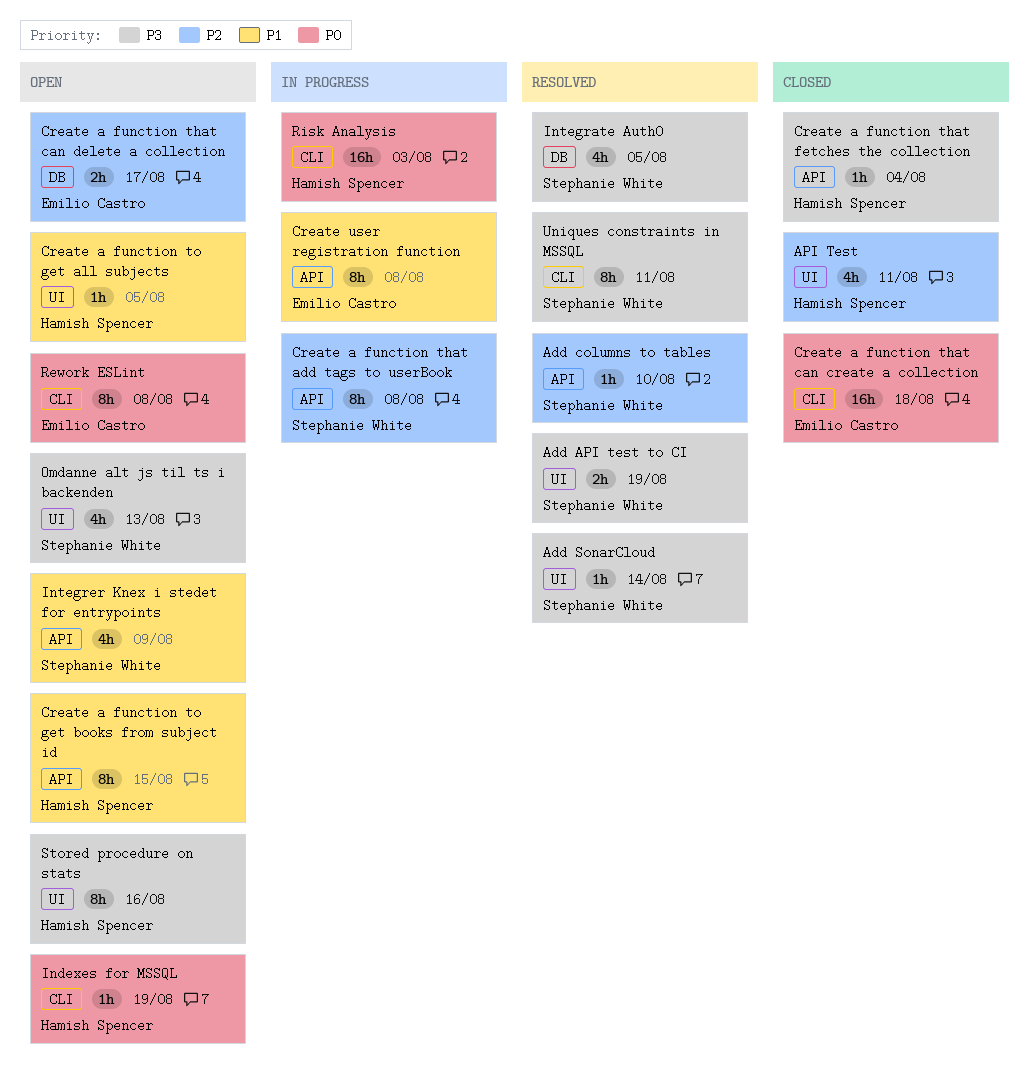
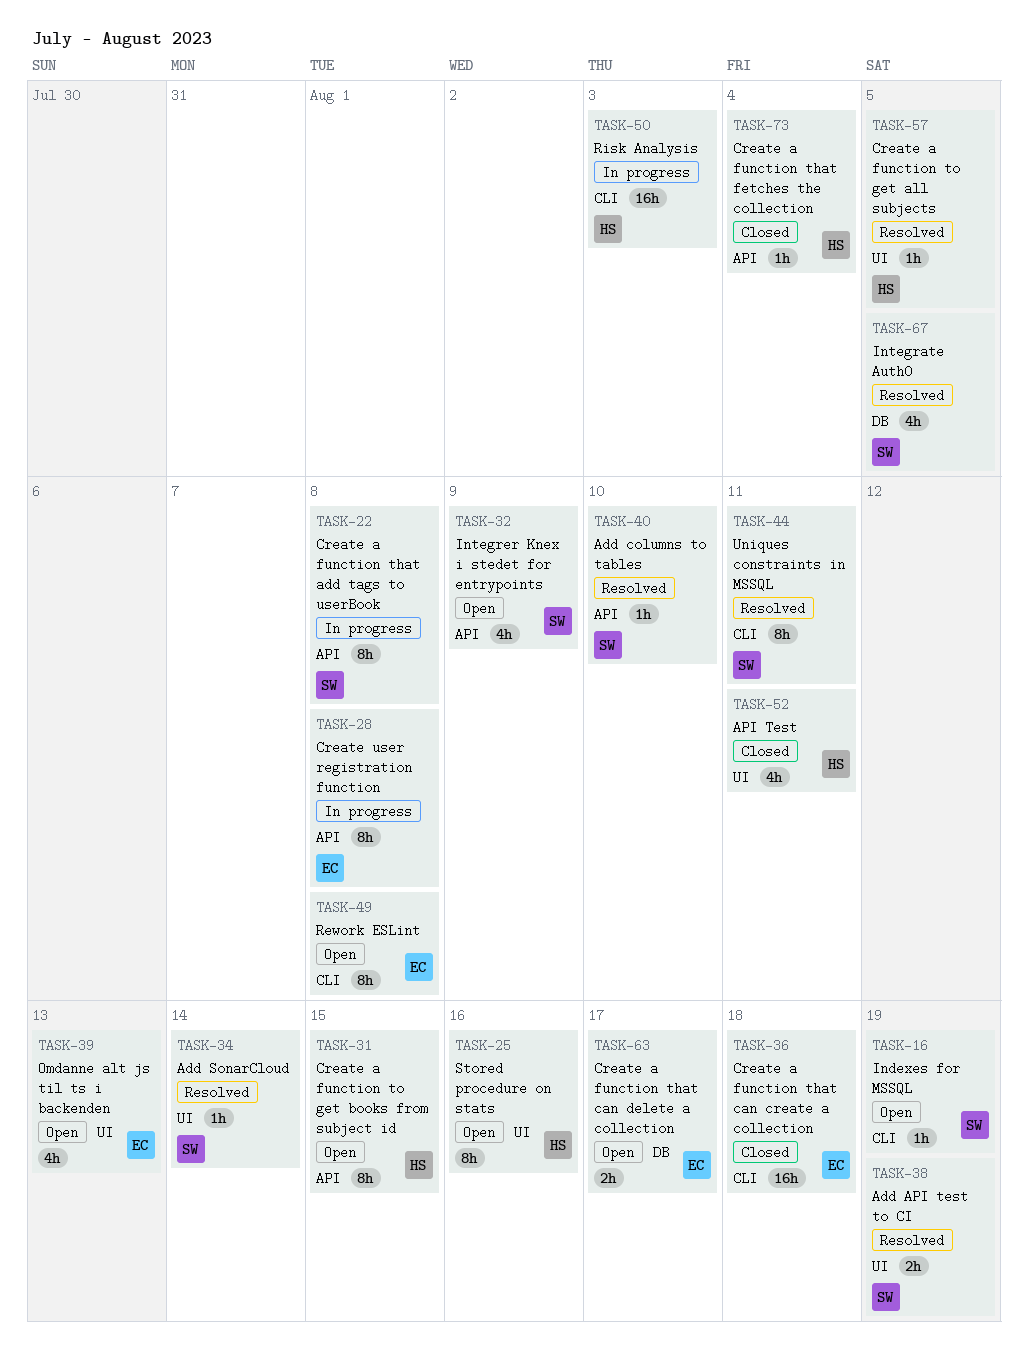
Create a function to get all subjects, status: Open -> Resolved
Indexes for MSSQL, owner: Hamish Spencer -> Stephanie White
Omdanne alt js til ts i backenden, owner: Stephanie White -> Emilio Castro

